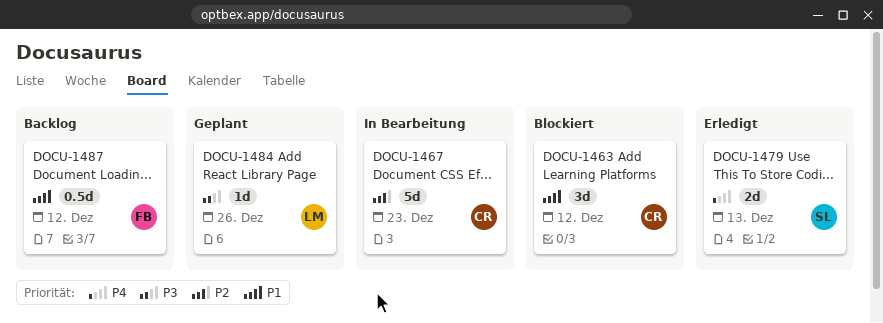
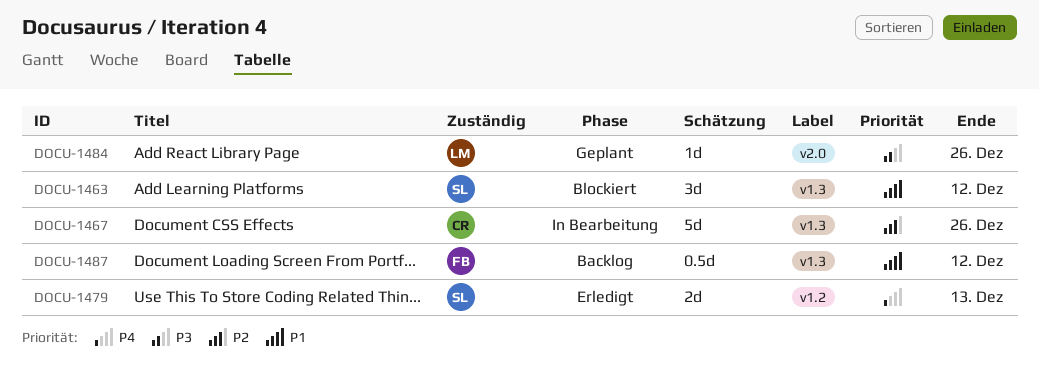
DOCU-1463, owner: CR -> SL
DOCU-1467, due: Dec 23 -> Dec 26

